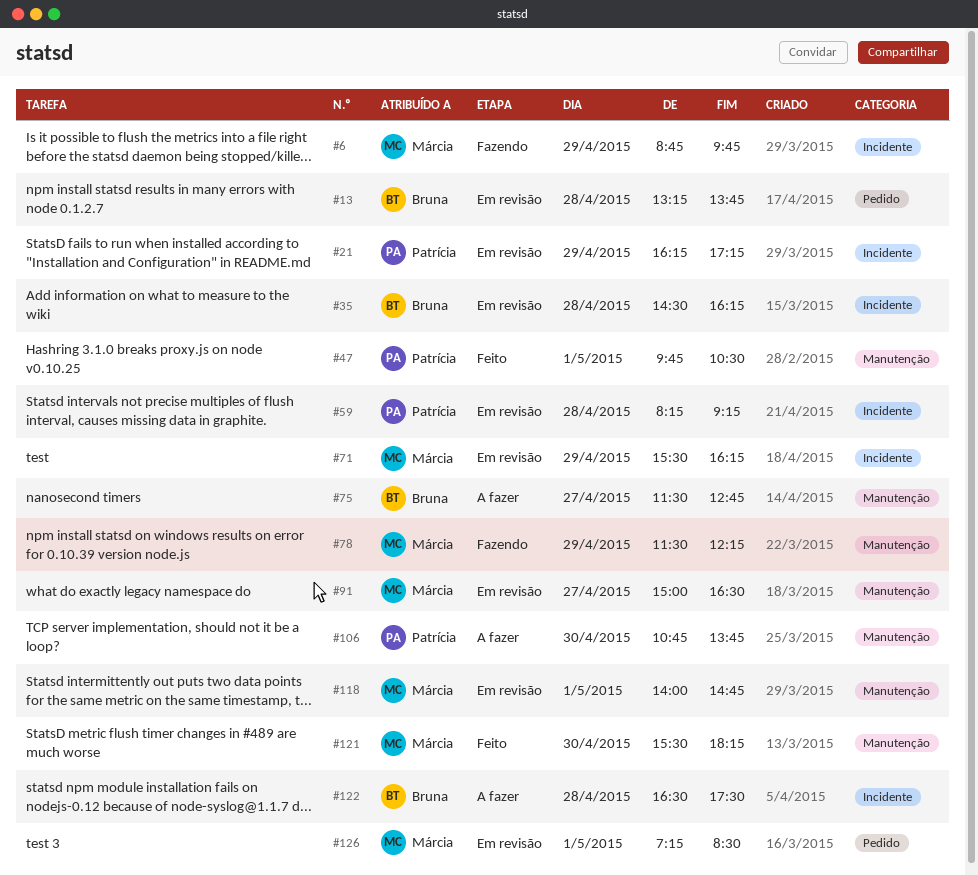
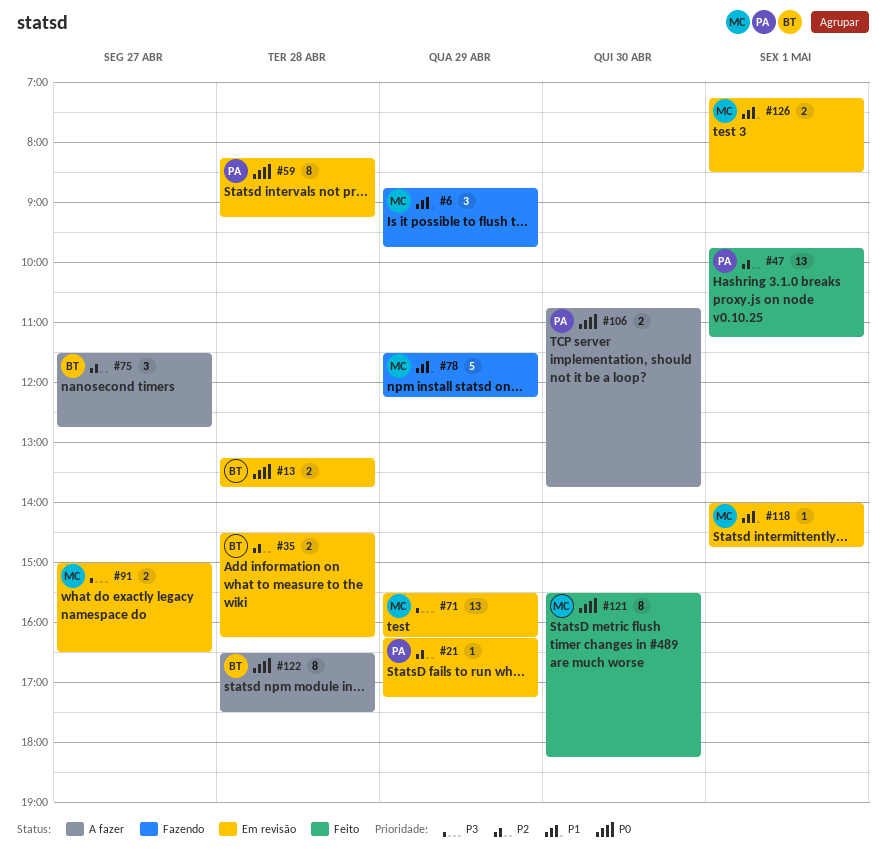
#47, ends: 10:30 -> 11:15

